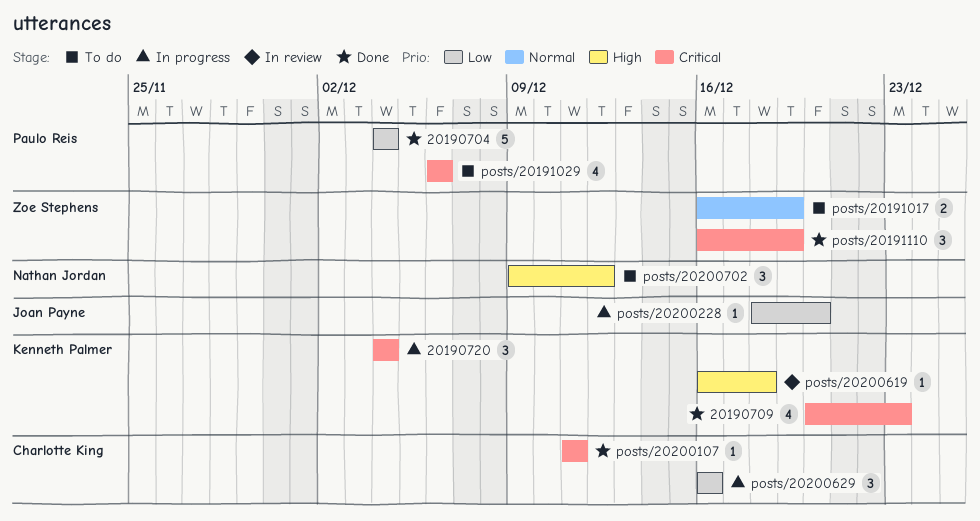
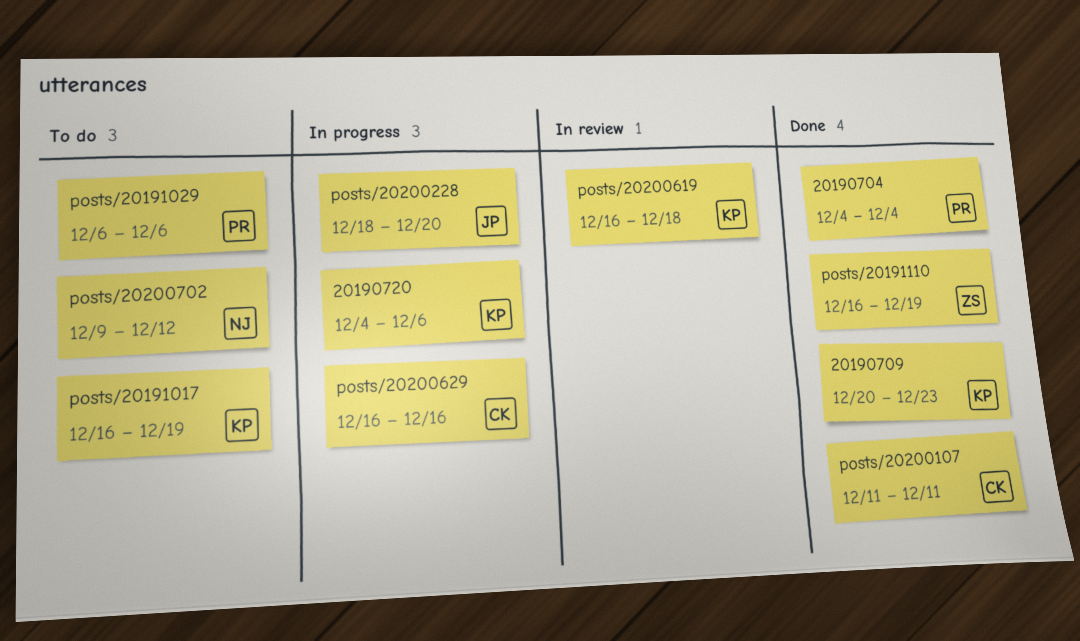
20190720, due: Dec 4 -> Dec 6
posts/20191017, owner: Zoe Stephens -> Kenneth Palmer

